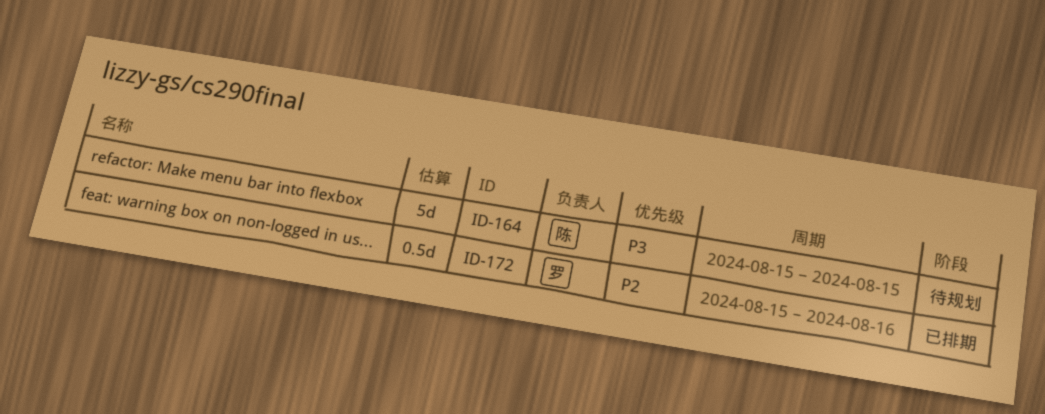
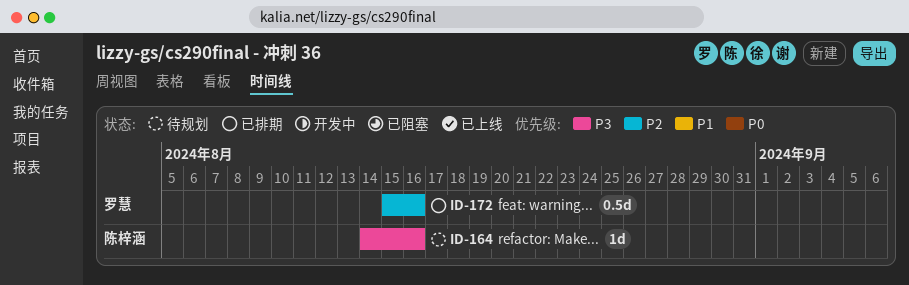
ID-164, estimate: 5d -> 1d
ID-164, start: Aug 15 -> Aug 14
ID-164, due: Aug 15 -> Aug 16

